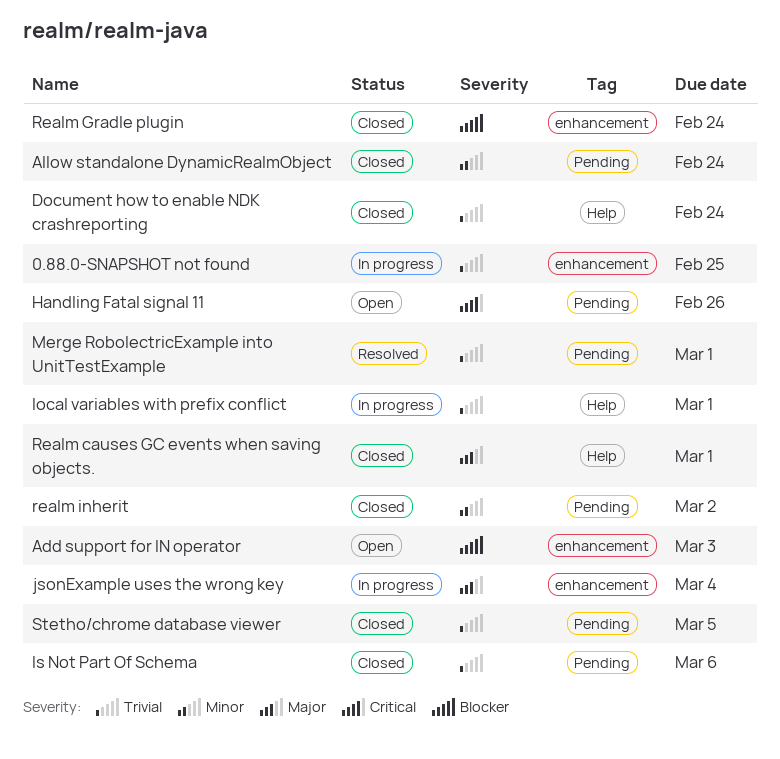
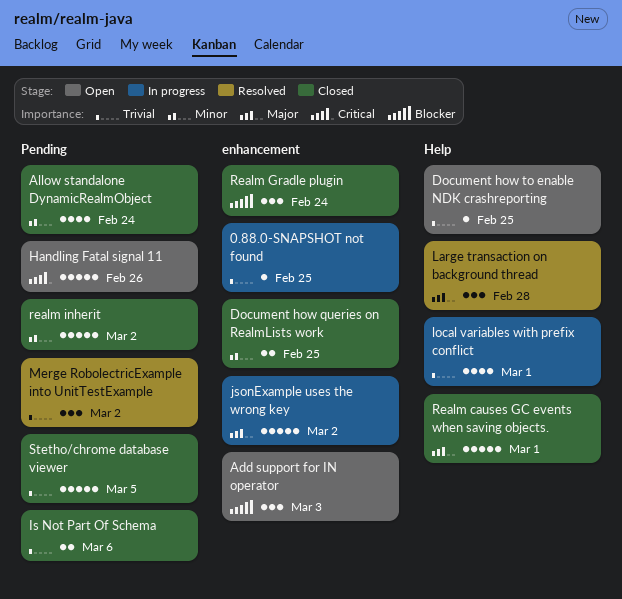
Document how queries on RealmLists work: none -> present
Document how to enable NDK crashreporting, status: Closed -> Open
Document how to enable NDK crashreporting, due: Feb 24 -> Feb 25
jsonExample uses the wrong key, due: Mar 4 -> Mar 2
Large transaction on background thread: none -> present
Merge RobolectricExample into UnitTestExample, due: Mar 1 -> Mar 2

